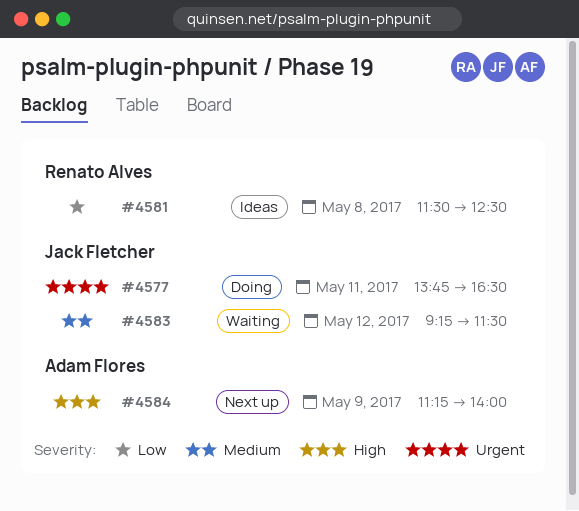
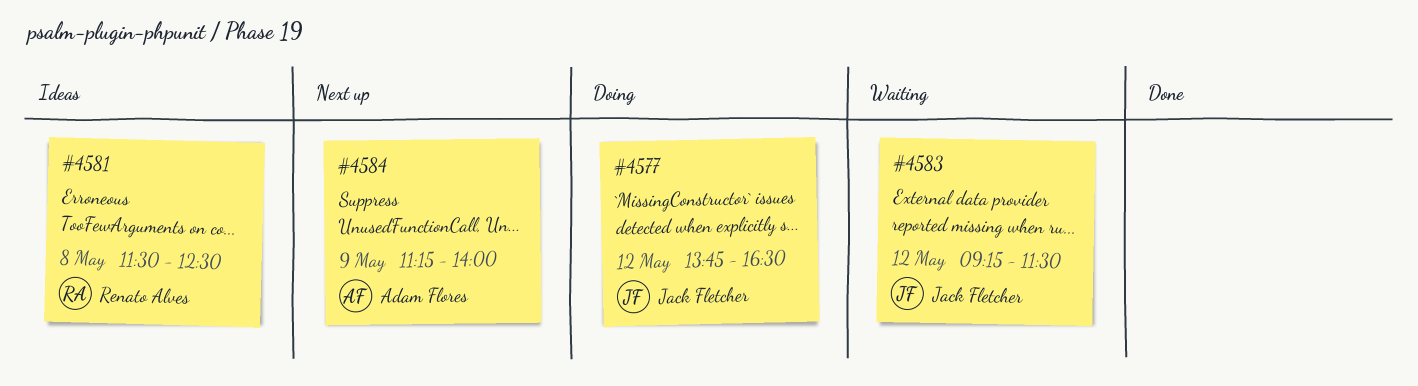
#4577, day: May 11 -> May 12

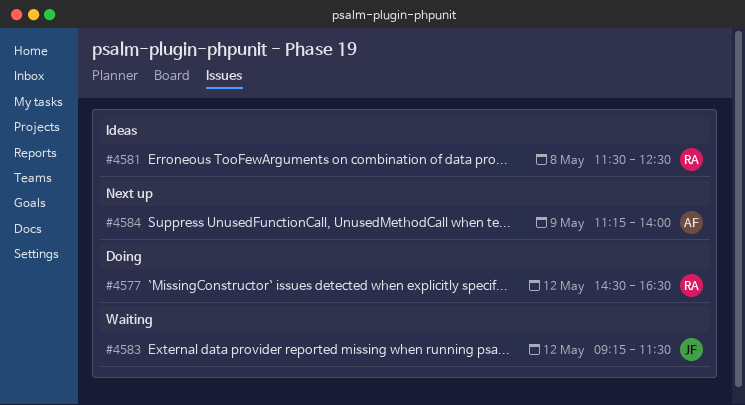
#4577, owner: Jack Fletcher -> Renato Alves
#4577, begins: 13:45 -> 14:30

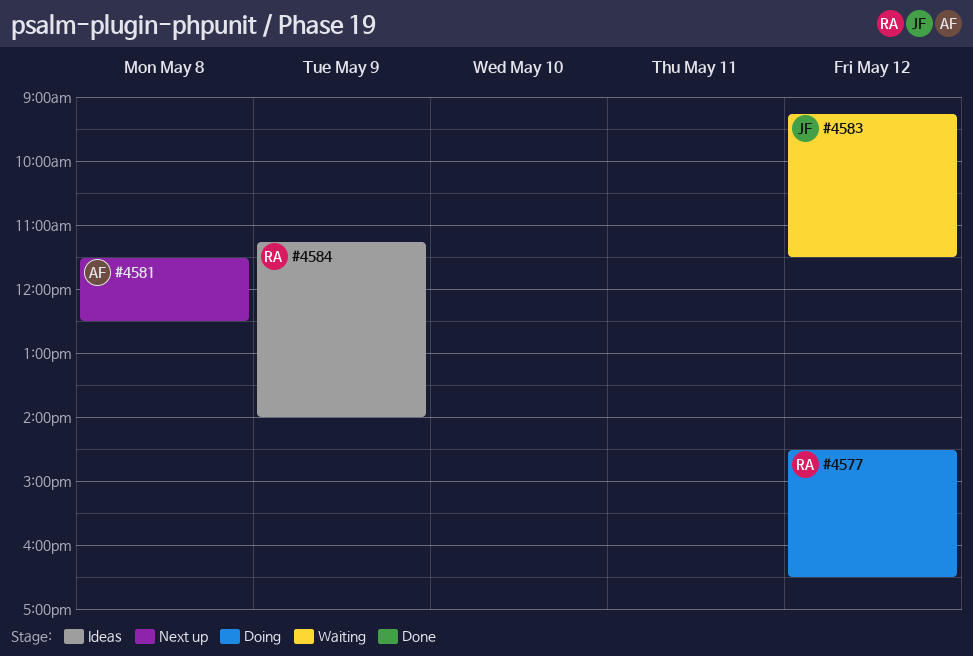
#4581, status: Ideas -> Next up
#4581, owner: RA -> AF
#4584, status: Next up -> Ideas
#4584, owner: AF -> RA

